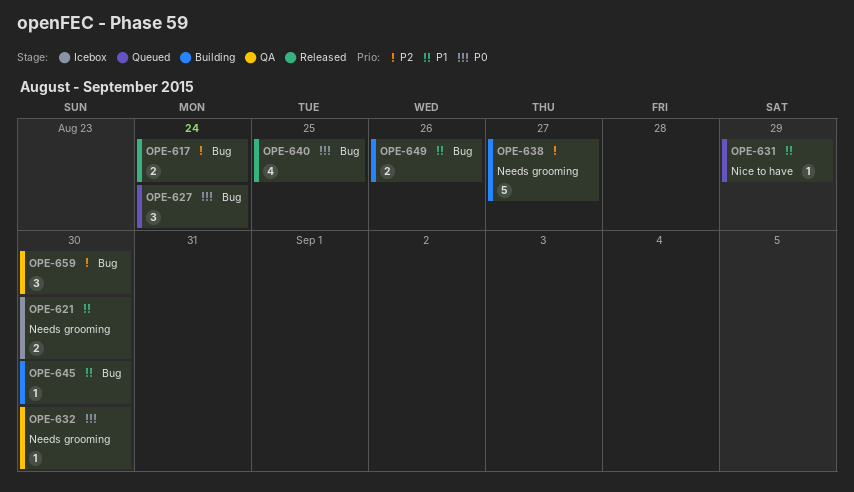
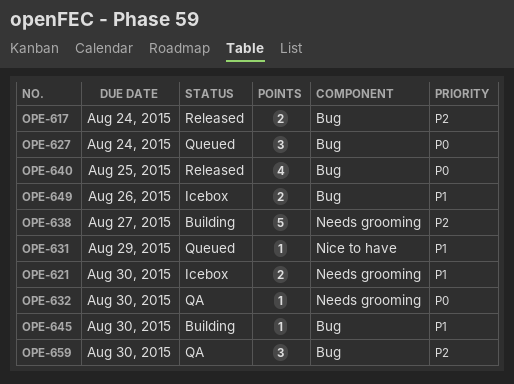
OPE-649, status: Building -> Icebox

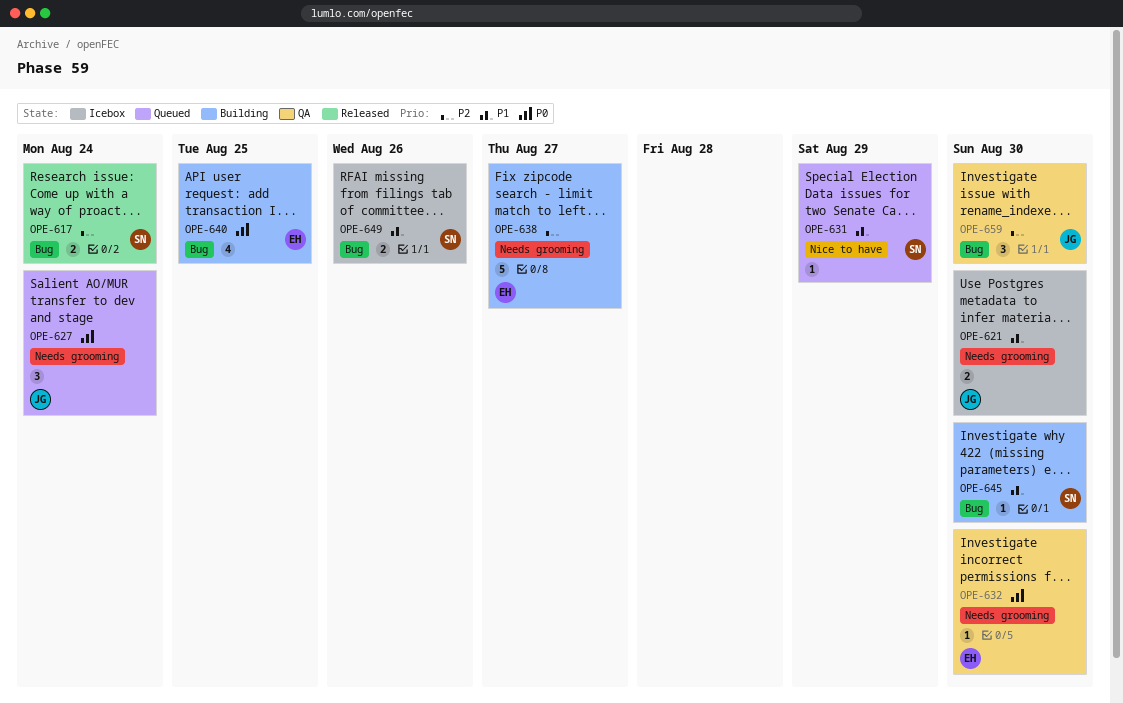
OPE-627, label: Bug -> Needs grooming
OPE-640, status: Released -> Building

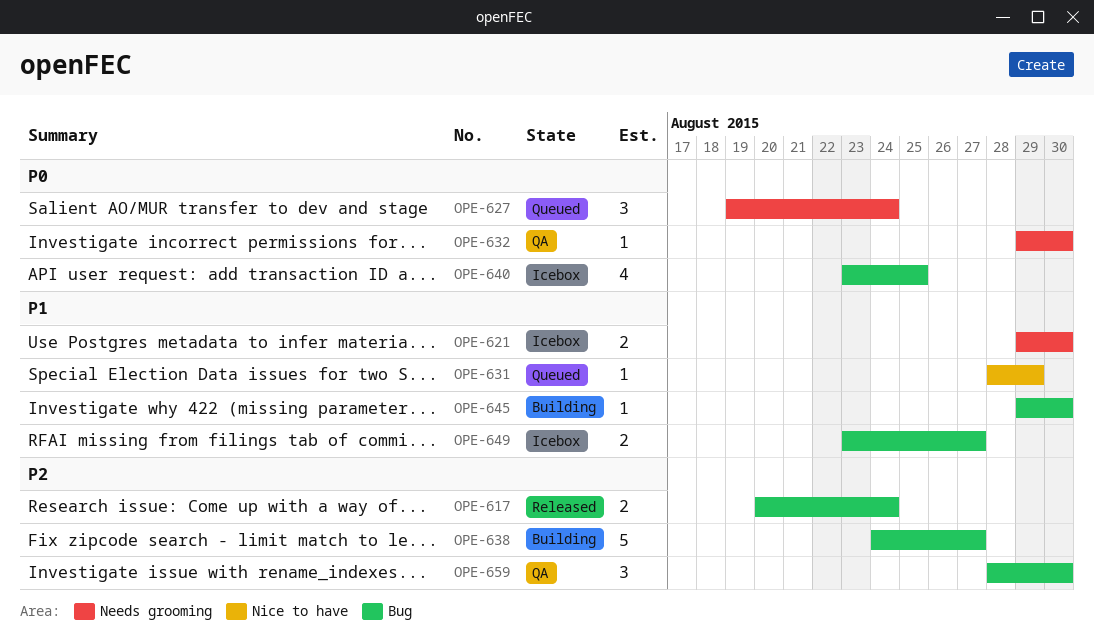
OPE-638, label: Needs grooming -> Bug
OPE-640, status: Building -> Icebox
OPE-649, due: Aug 26 -> Aug 27

